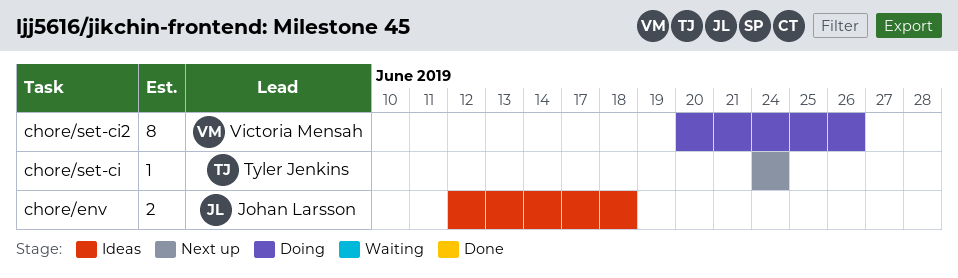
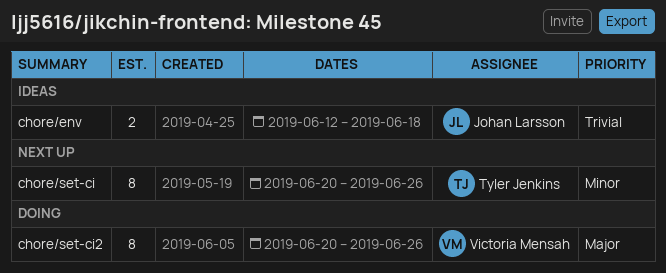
chore/set-ci, estimate: 1 -> 8
chore/set-ci, start: Jun 24 -> Jun 20
chore/set-ci, due: Jun 24 -> Jun 26

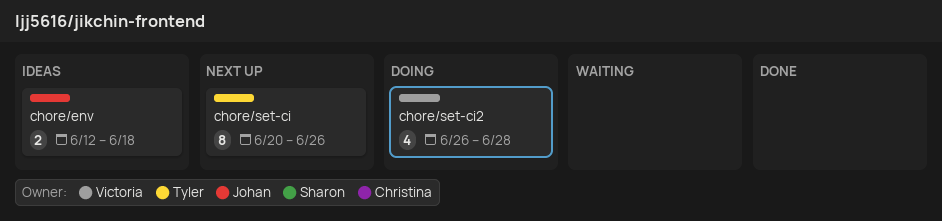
chore/set-ci2, estimate: 8 -> 4
chore/set-ci2, start: Jun 20 -> Jun 26
chore/set-ci2, due: Jun 26 -> Jun 28

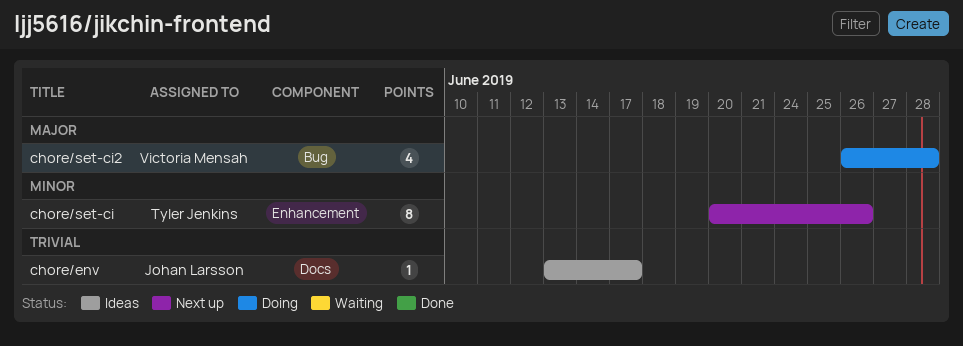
chore/env, estimate: 2 -> 1
chore/env, start: Jun 12 -> Jun 13
chore/env, due: Jun 18 -> Jun 17

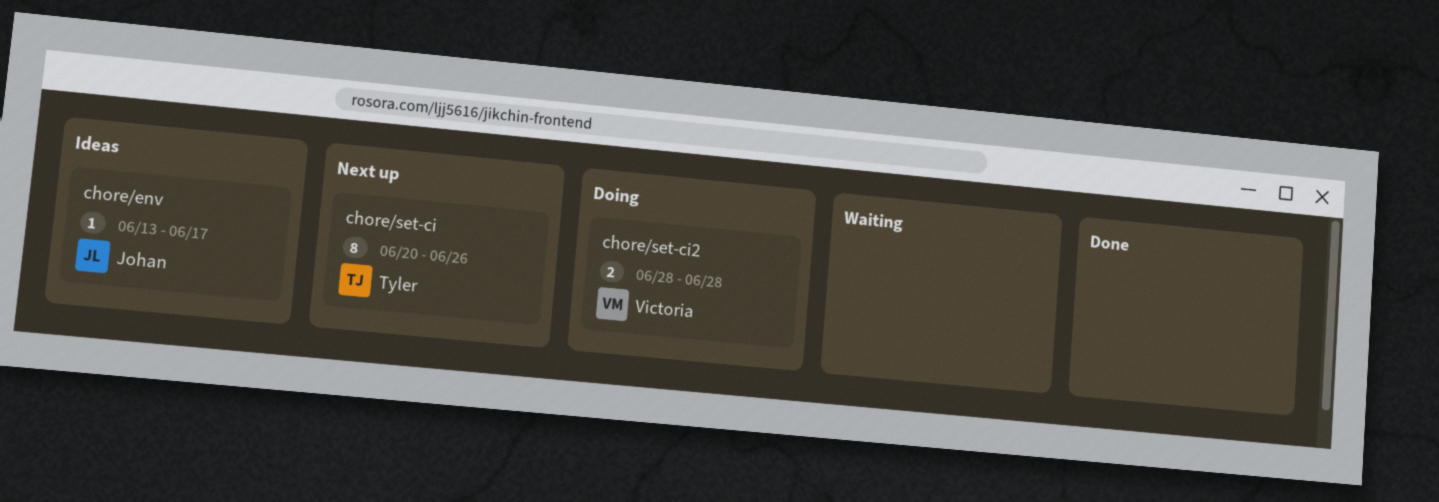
chore/set-ci2, estimate: 4 -> 2
chore/set-ci2, start: Jun 26 -> Jun 28

